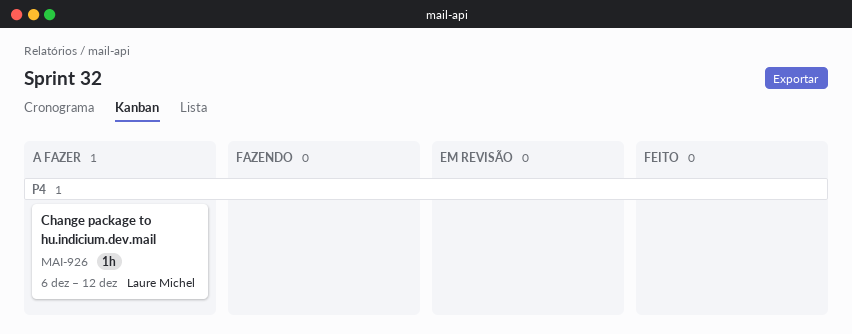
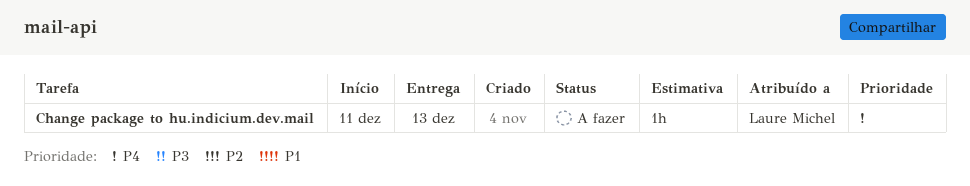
Change package to hu.indicium.dev.mail, start: Dec 6 -> Dec 11
Change package to hu.indicium.dev.mail, due: Dec 12 -> Dec 13

